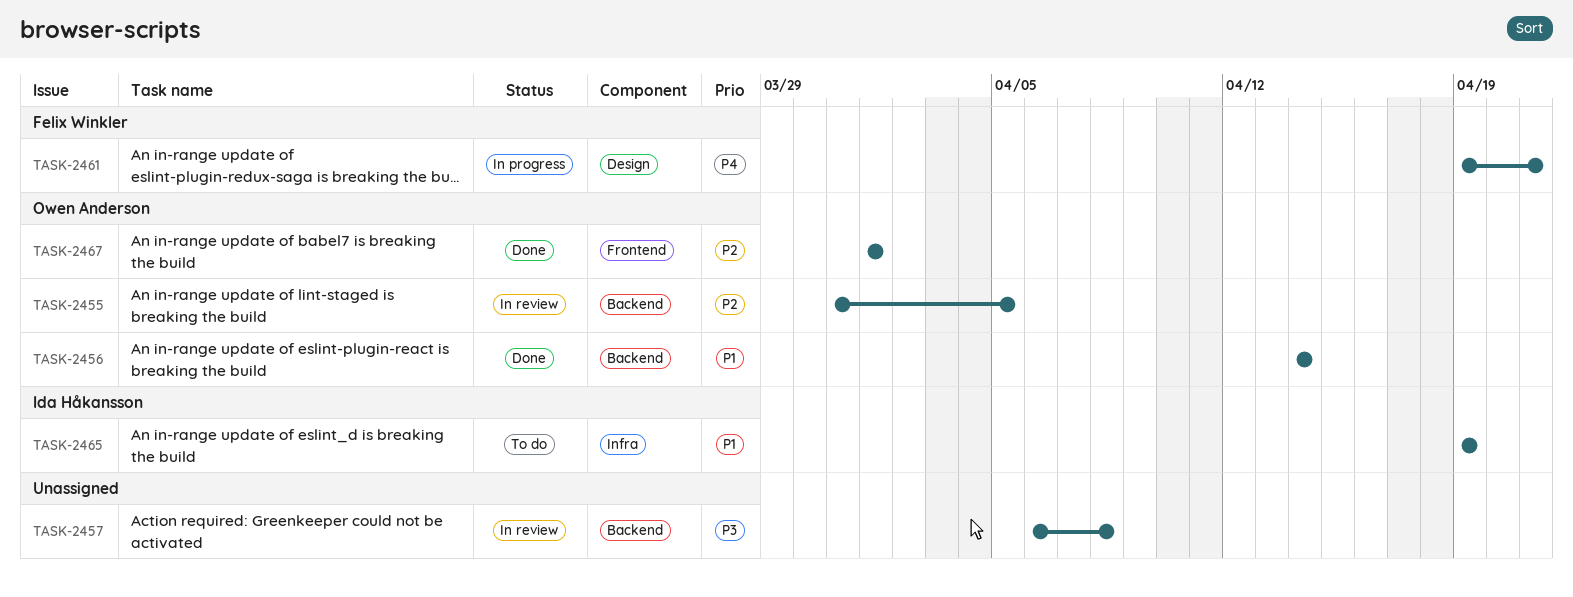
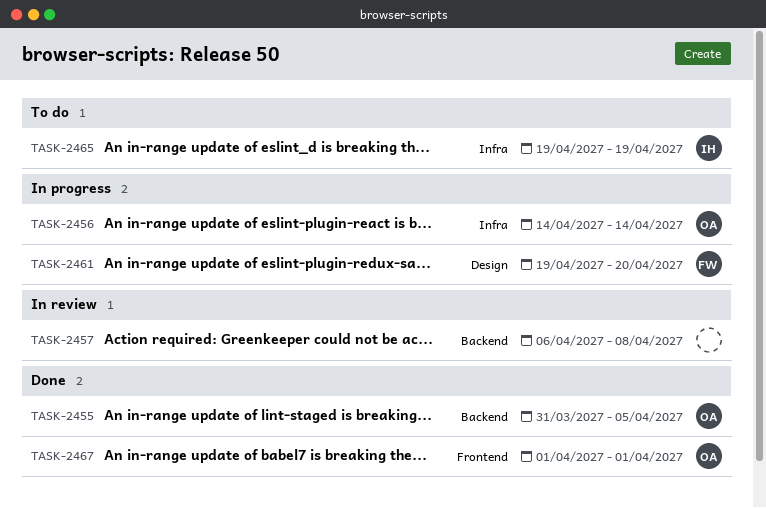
TASK-2455, status: In review -> Done
TASK-2456, status: Done -> In progress
TASK-2456, label: Backend -> Infra
TASK-2461, due: Apr 21 -> Apr 20

